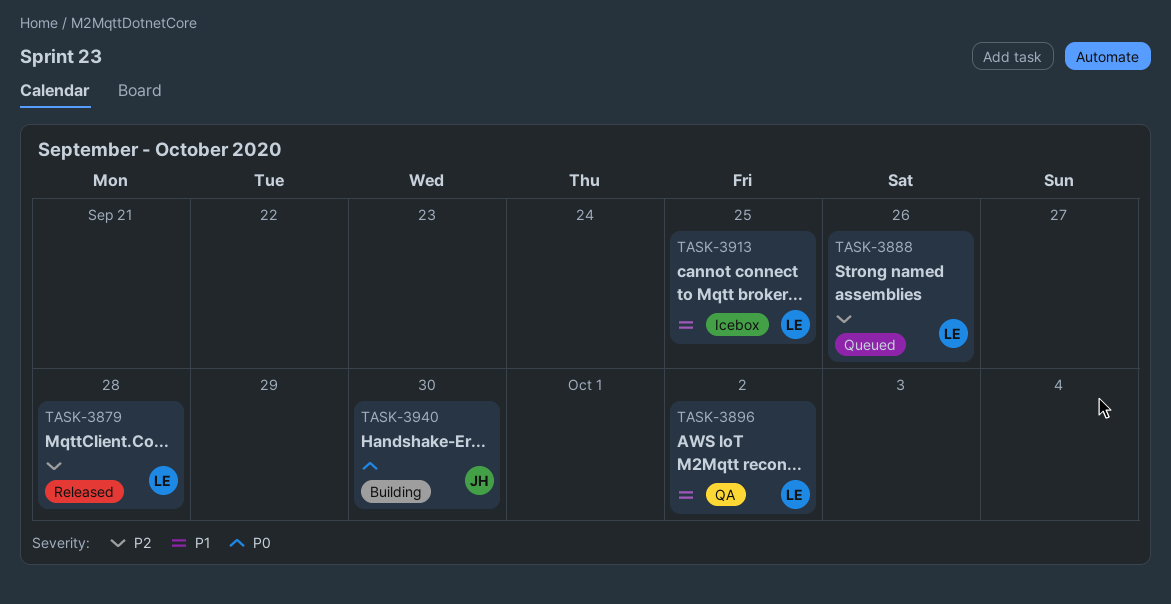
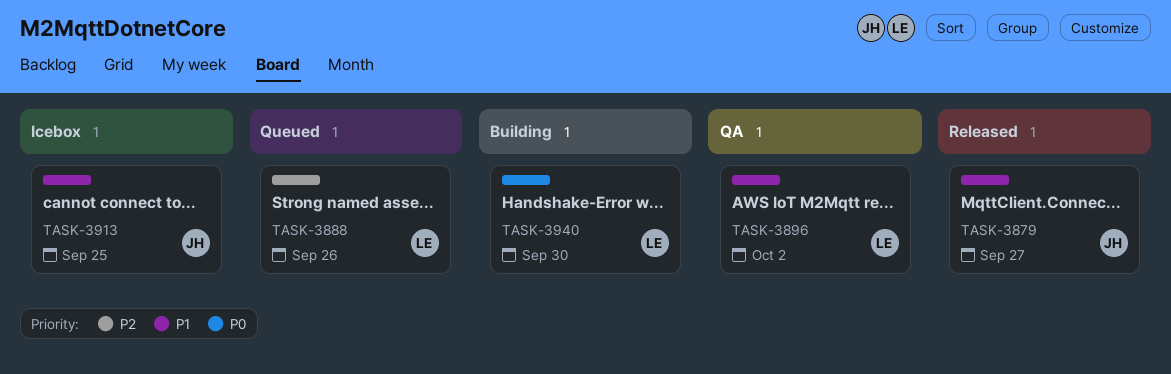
TASK-3879, owner: LE -> JH
TASK-3879, priority: P2 -> P1
TASK-3879, due: Sep 28 -> Sep 27
TASK-3913, owner: LE -> JH
TASK-3940, owner: JH -> LE

